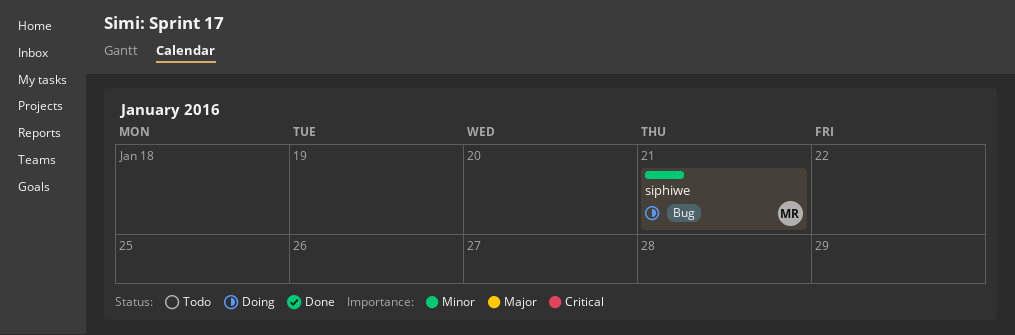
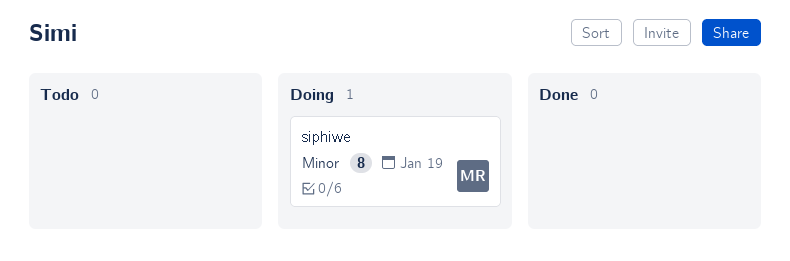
siphiwe, due: Jan 21 -> Jan 19

